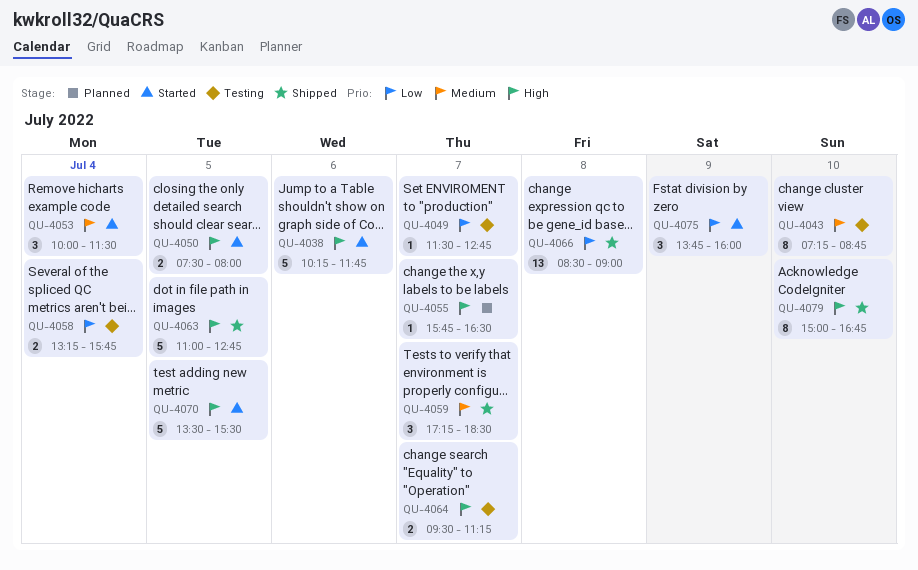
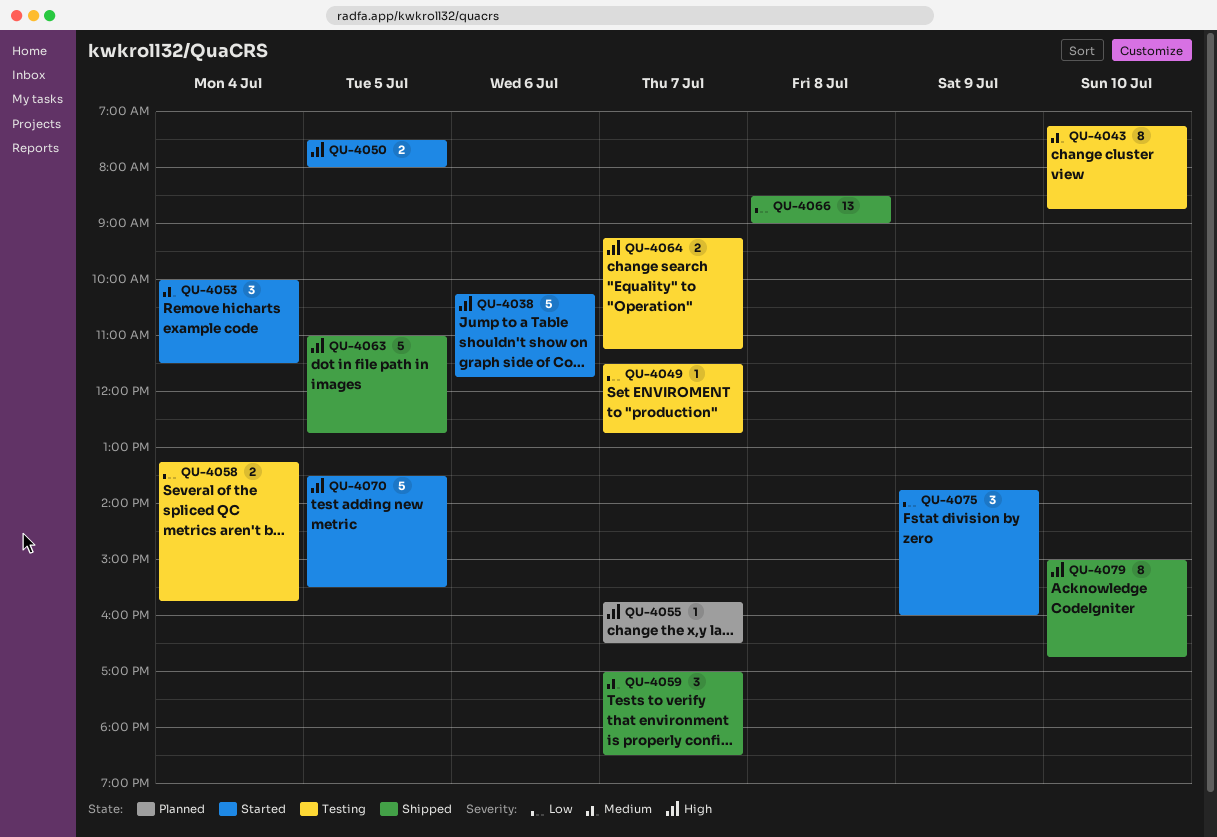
QU-4059, begins: 17:15 -> 17:00
QU-4064, begins: 09:30 -> 09:15

